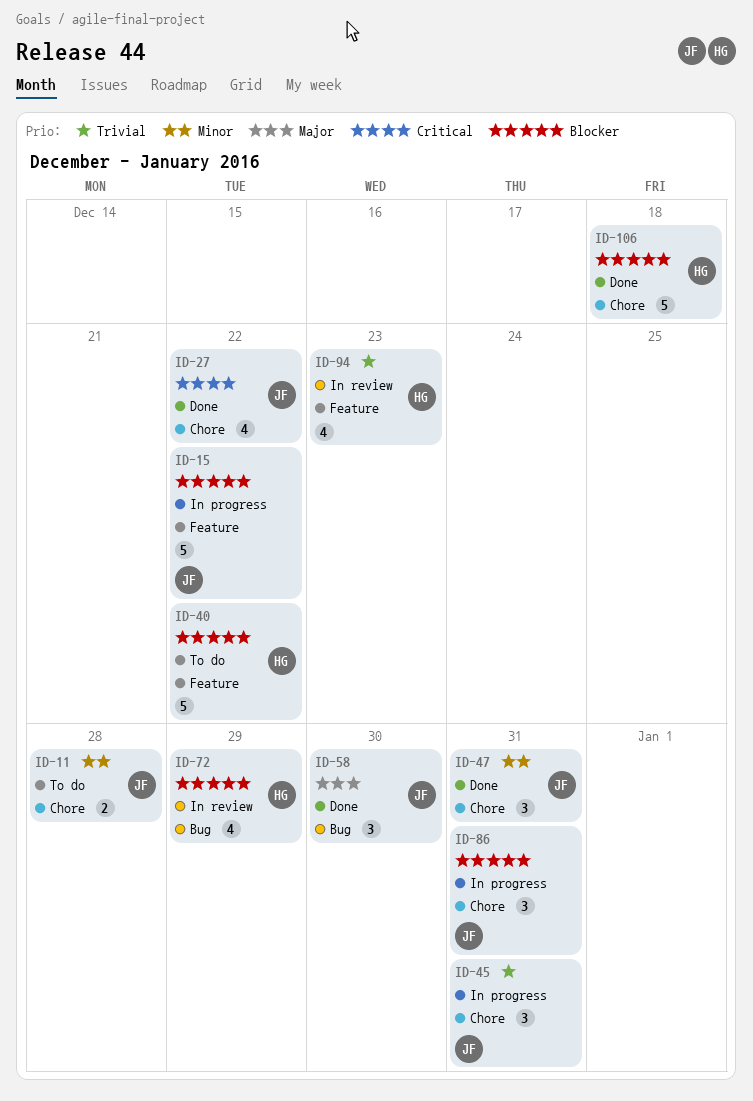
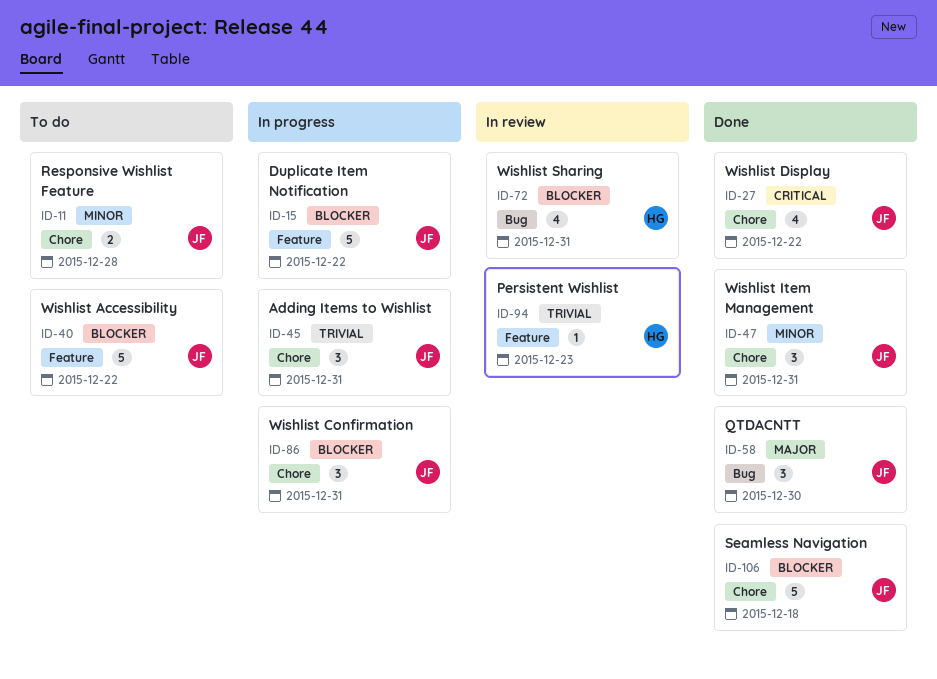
ID-40, owner: HG -> JF
ID-72, due: Dec 29 -> Dec 31
ID-94, estimate: 4 -> 1
ID-106, owner: HG -> JF

